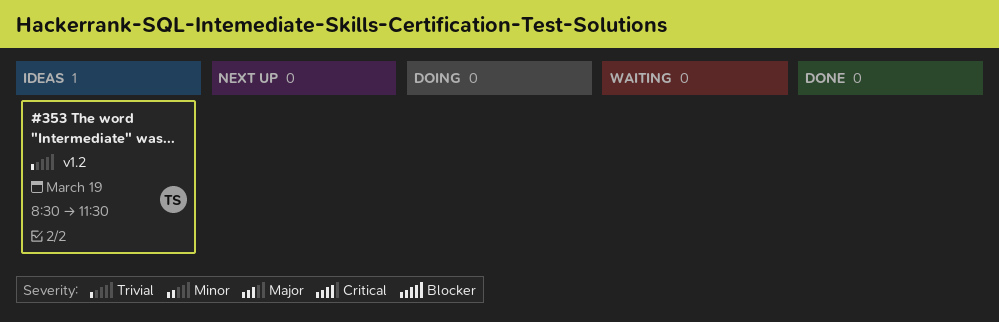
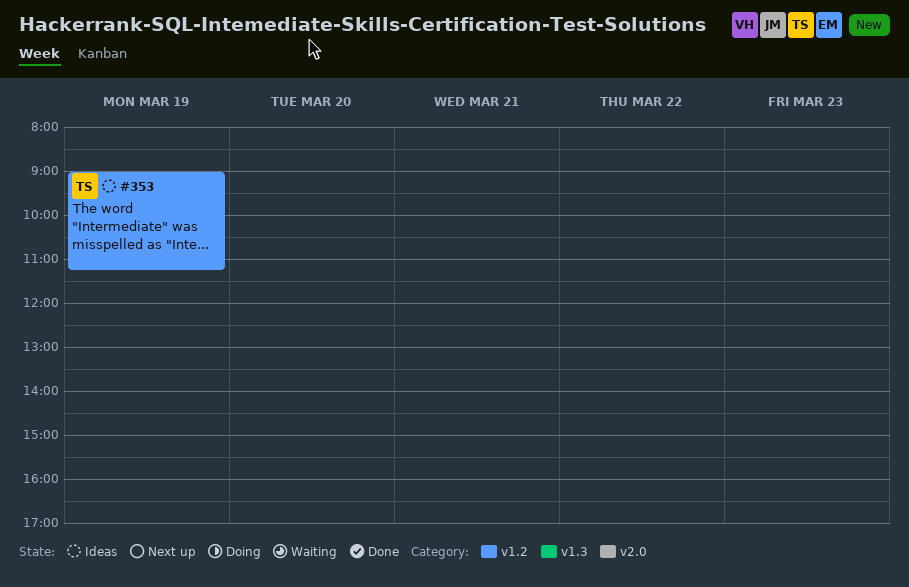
#353, begins: 08:30 -> 09:00
#353, ends: 11:30 -> 11:15

